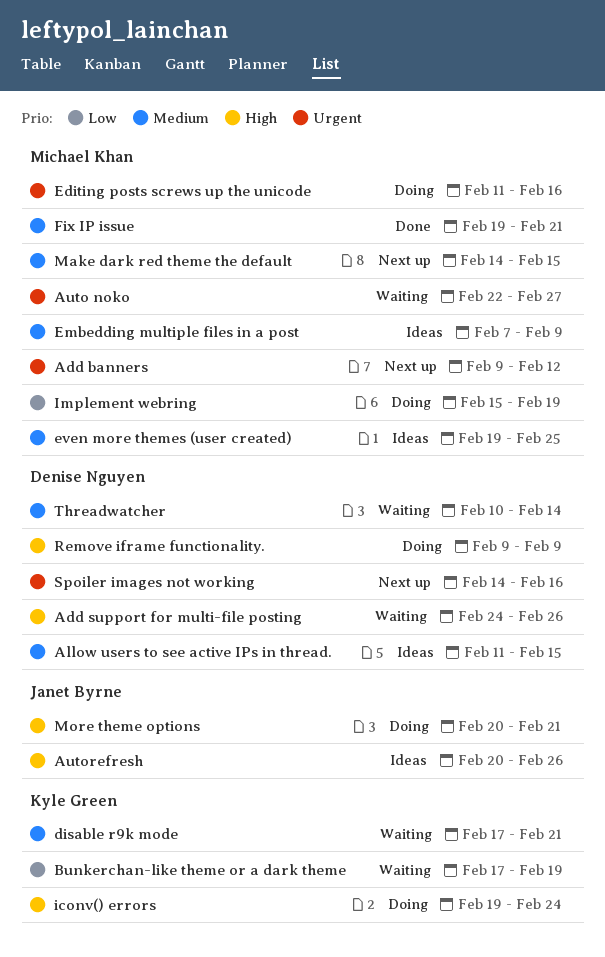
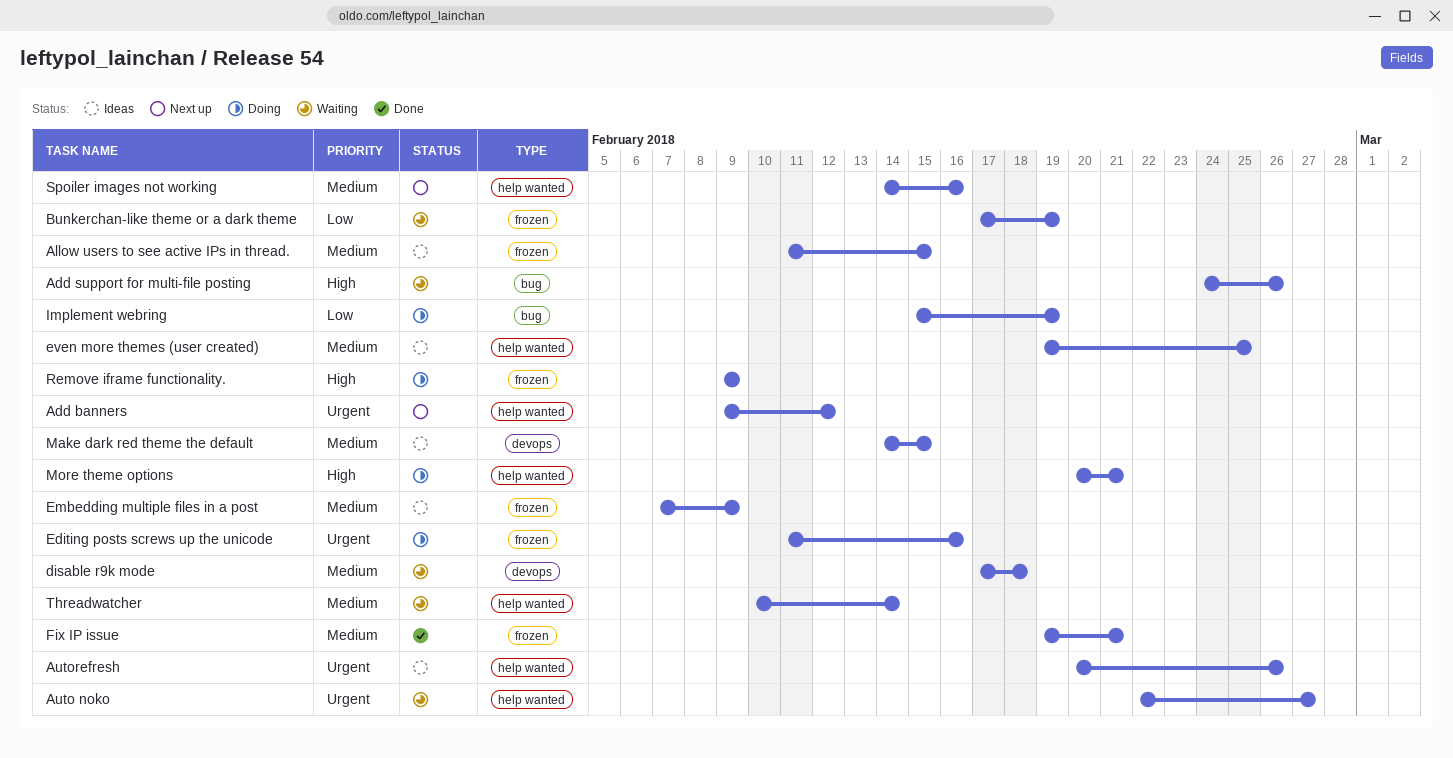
Autorefresh, priority: High -> Urgent
disable r9k mode, due: Feb 21 -> Feb 18
iconv() errors: present -> none
Make dark red theme the default, status: Next up -> Ideas
Spoiler images not working, priority: Urgent -> Medium

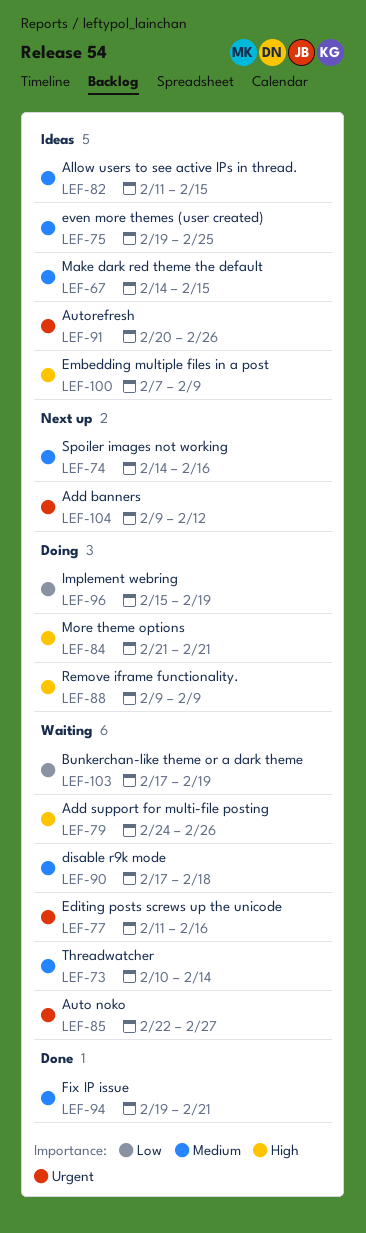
Editing posts screws up the unicode, status: Doing -> Waiting
Embedding multiple files in a post, priority: Medium -> High
More theme options, start: Feb 20 -> Feb 21

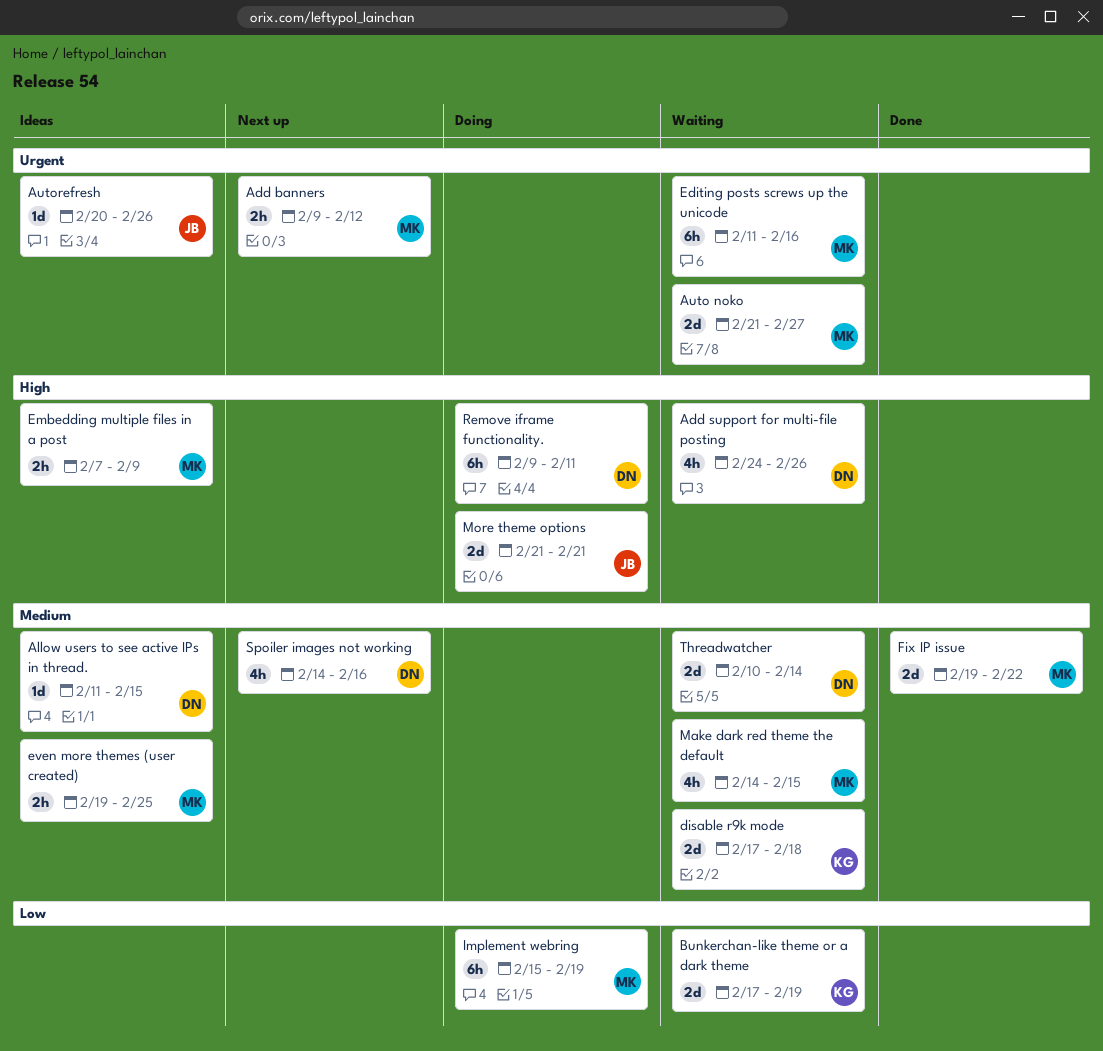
Auto noko, start: Feb 22 -> Feb 21
Fix IP issue, due: Feb 21 -> Feb 22
Make dark red theme the default, status: Ideas -> Waiting
Remove iframe functionality., due: Feb 9 -> Feb 11

